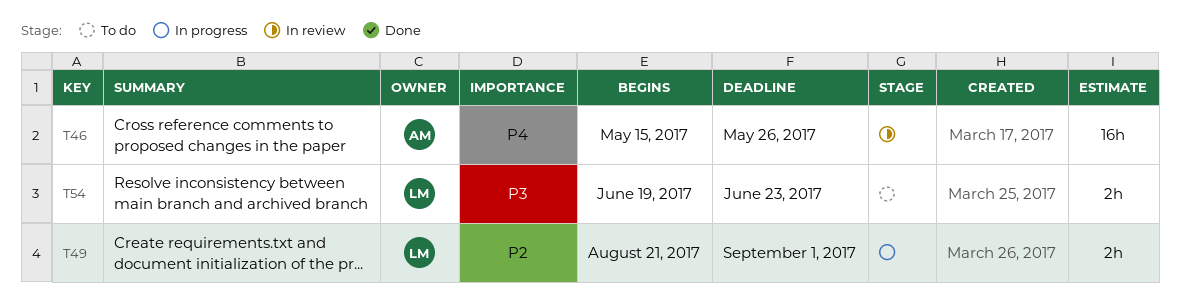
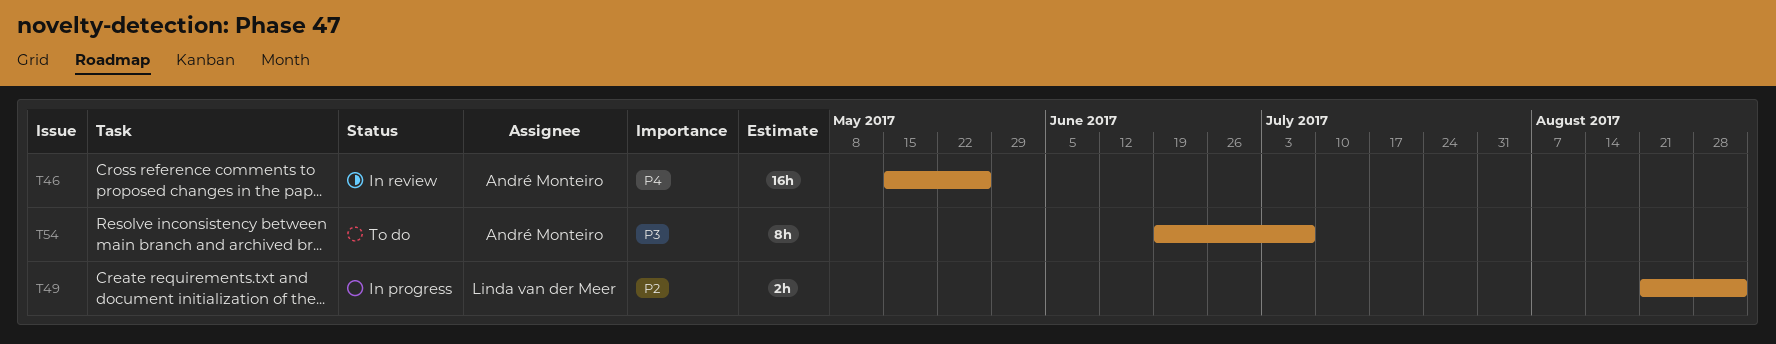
T54, owner: Linda van der Meer -> André Monteiro
T54, estimate: 2h -> 8h
T54, due: Jun 23 -> Jul 7

